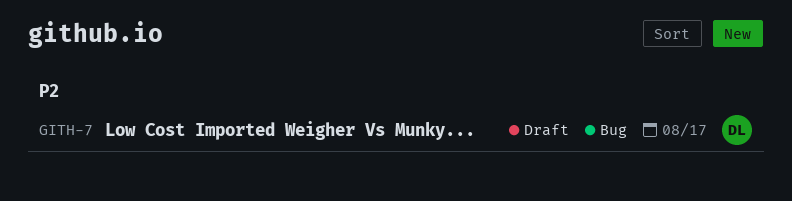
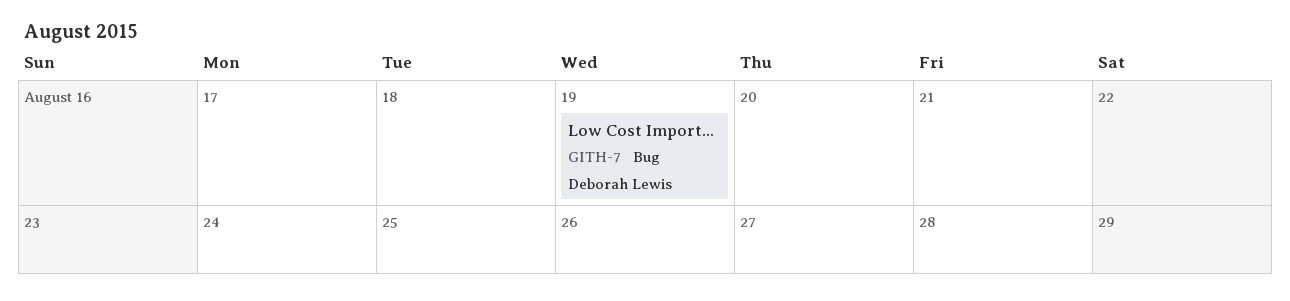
GITH-7, due: Aug 17 -> Aug 19

